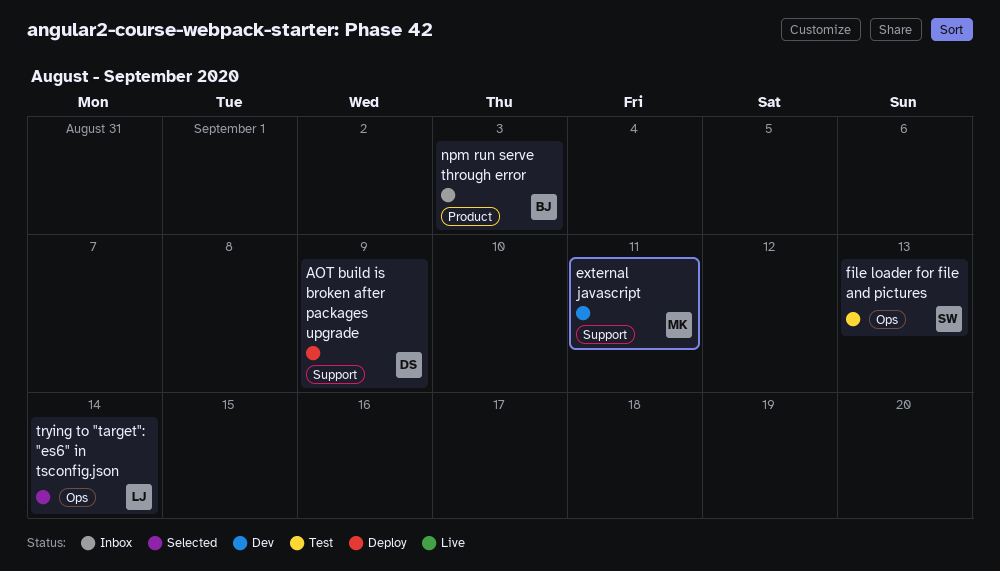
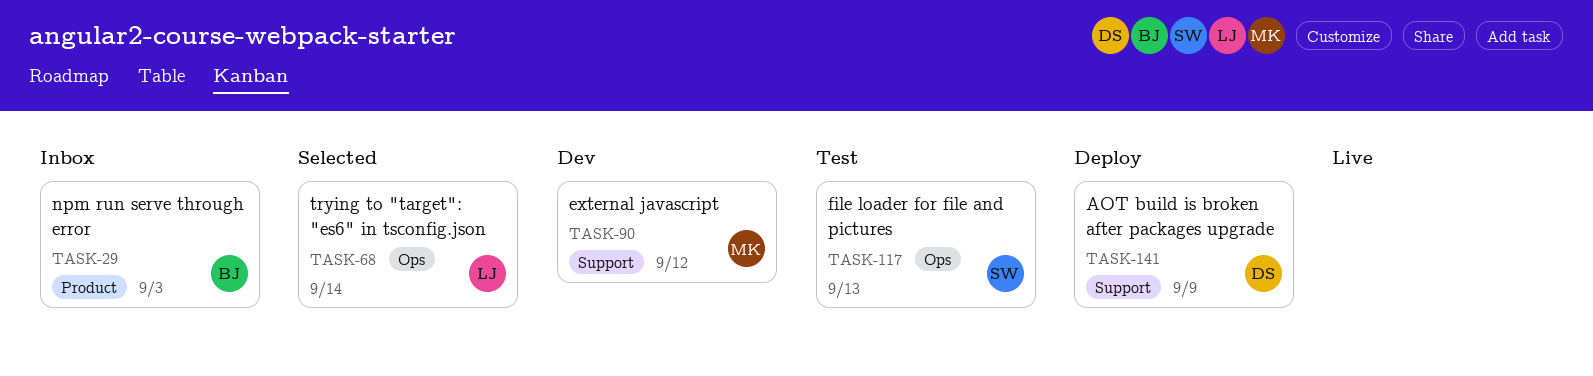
external javascript, due: Sep 11 -> Sep 12

